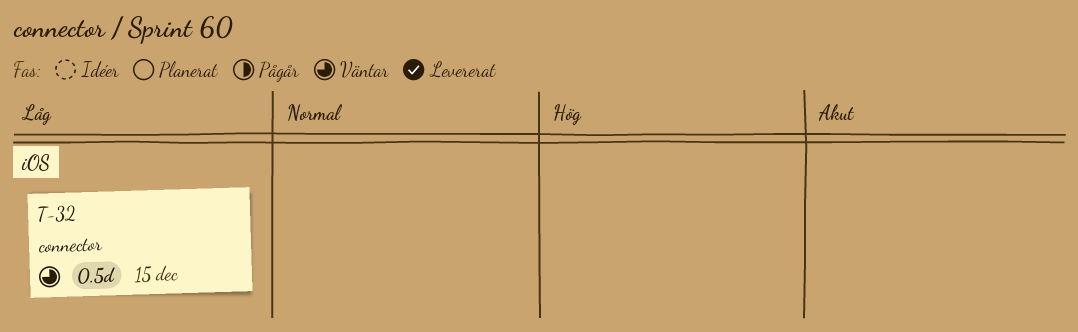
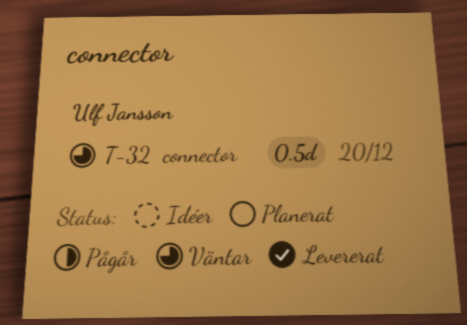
T-32, due: Dec 15 -> Dec 20

